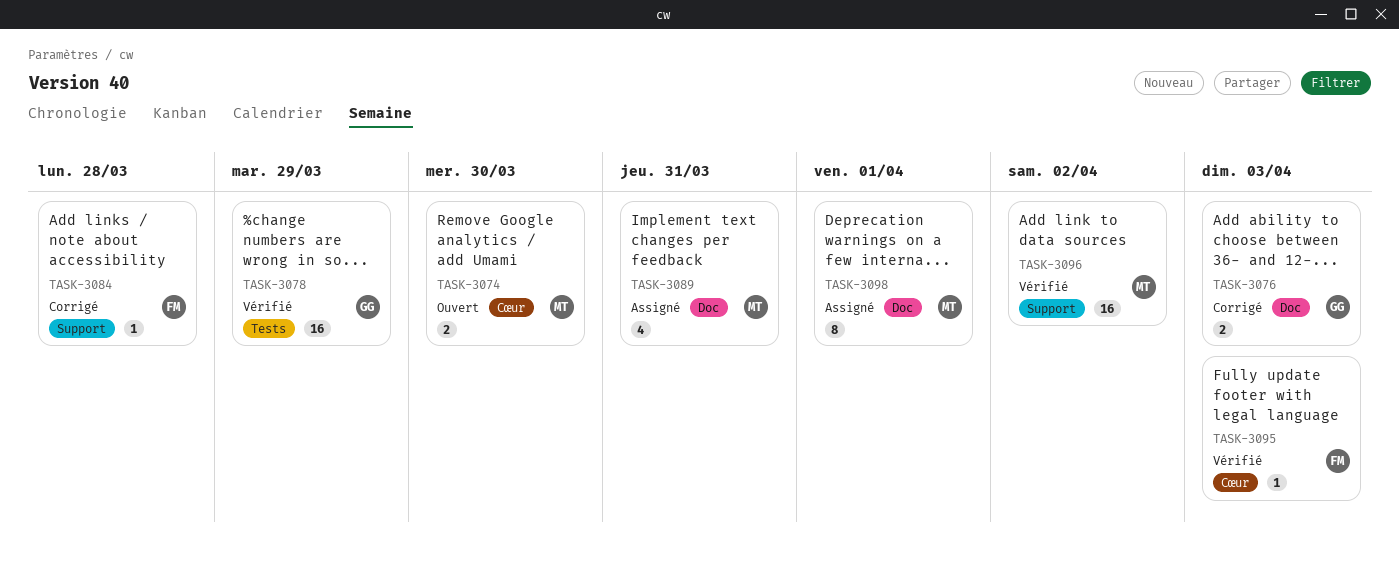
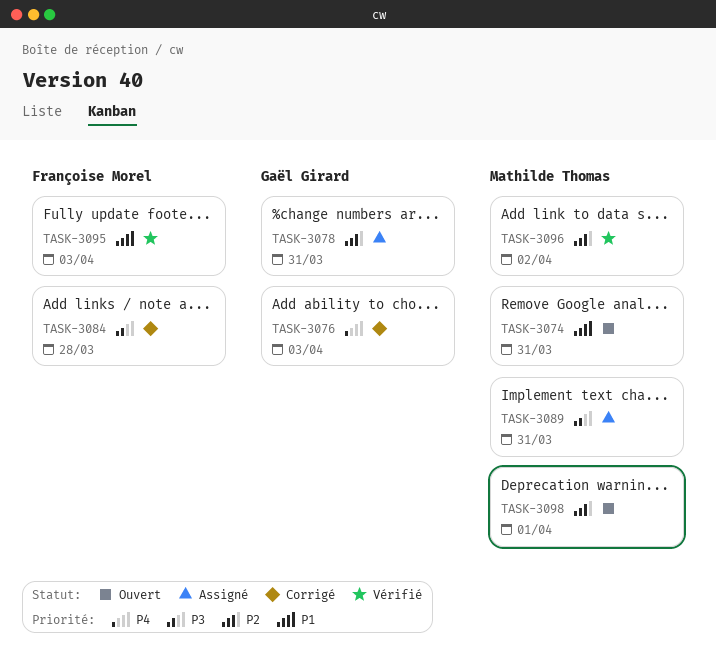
TASK-3074, due: Mar 30 -> Mar 31
TASK-3078, status: Vérifié -> Assigné
TASK-3078, due: Mar 29 -> Mar 31
TASK-3098, status: Assigné -> Ouvert

